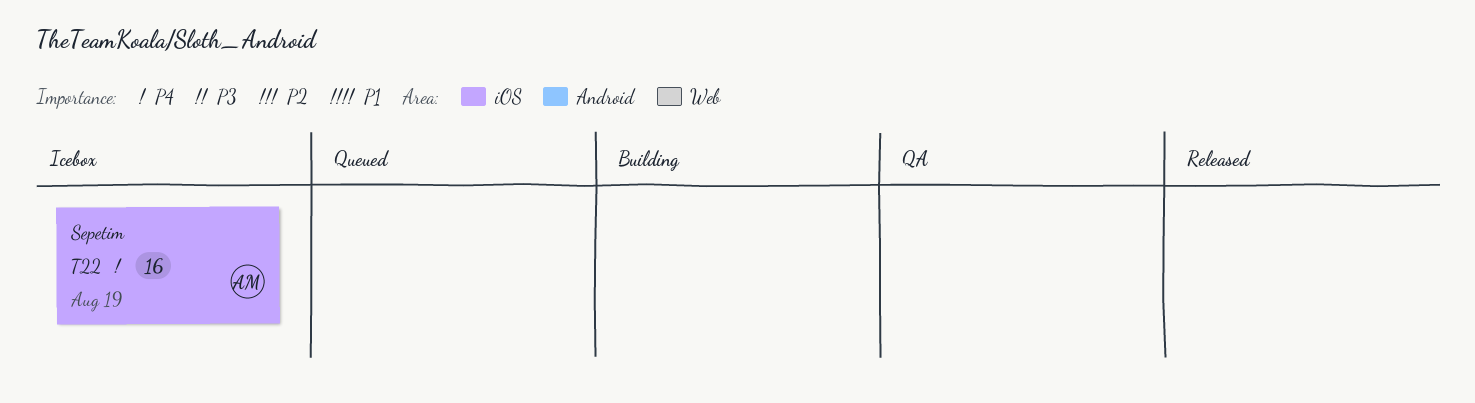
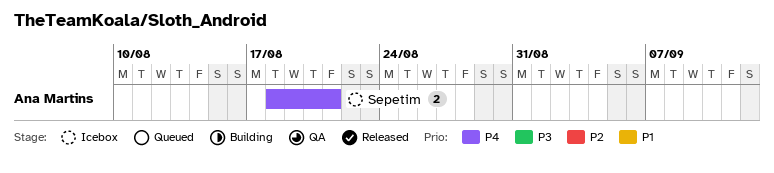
Sepetim, estimate: 16 -> 2
Sepetim, due: Aug 19 -> Aug 21

